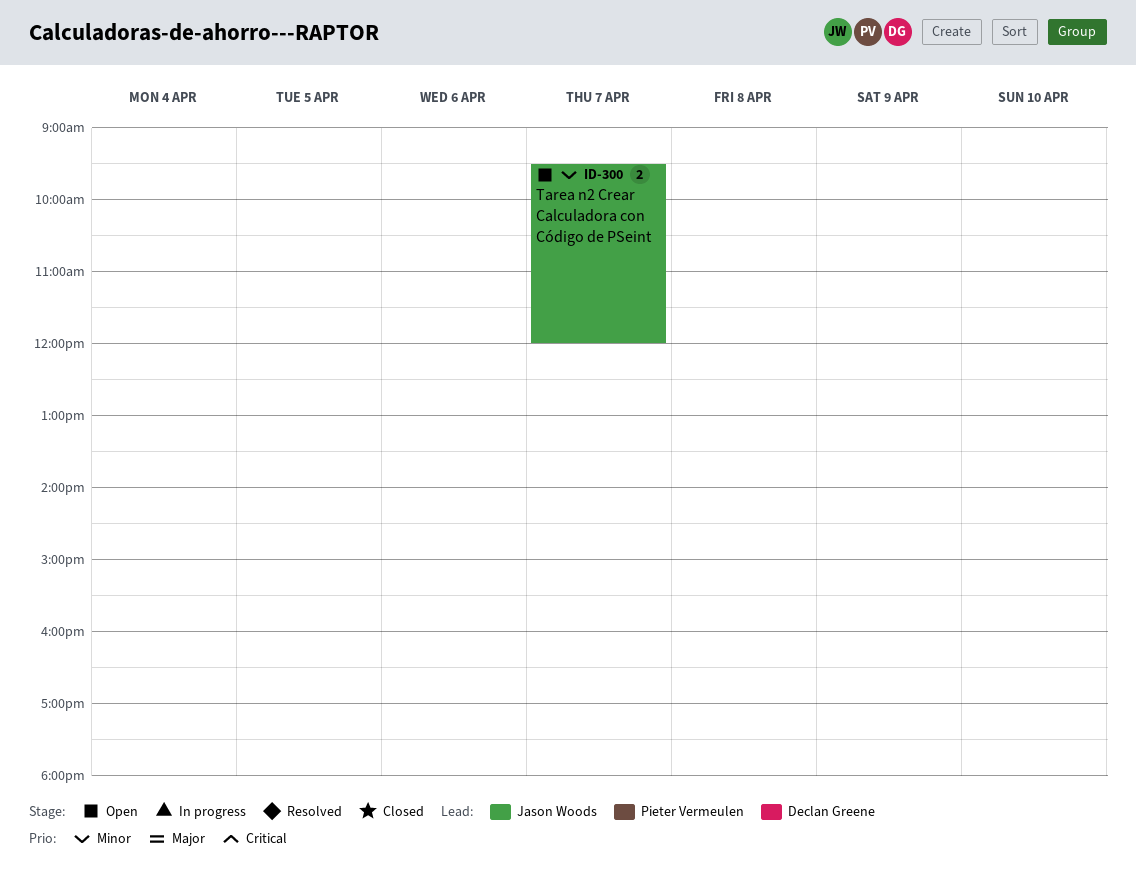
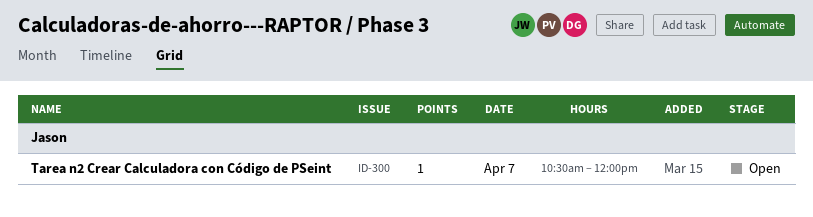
ID-300, estimate: 2 -> 1
ID-300, begins: 09:30 -> 10:30

